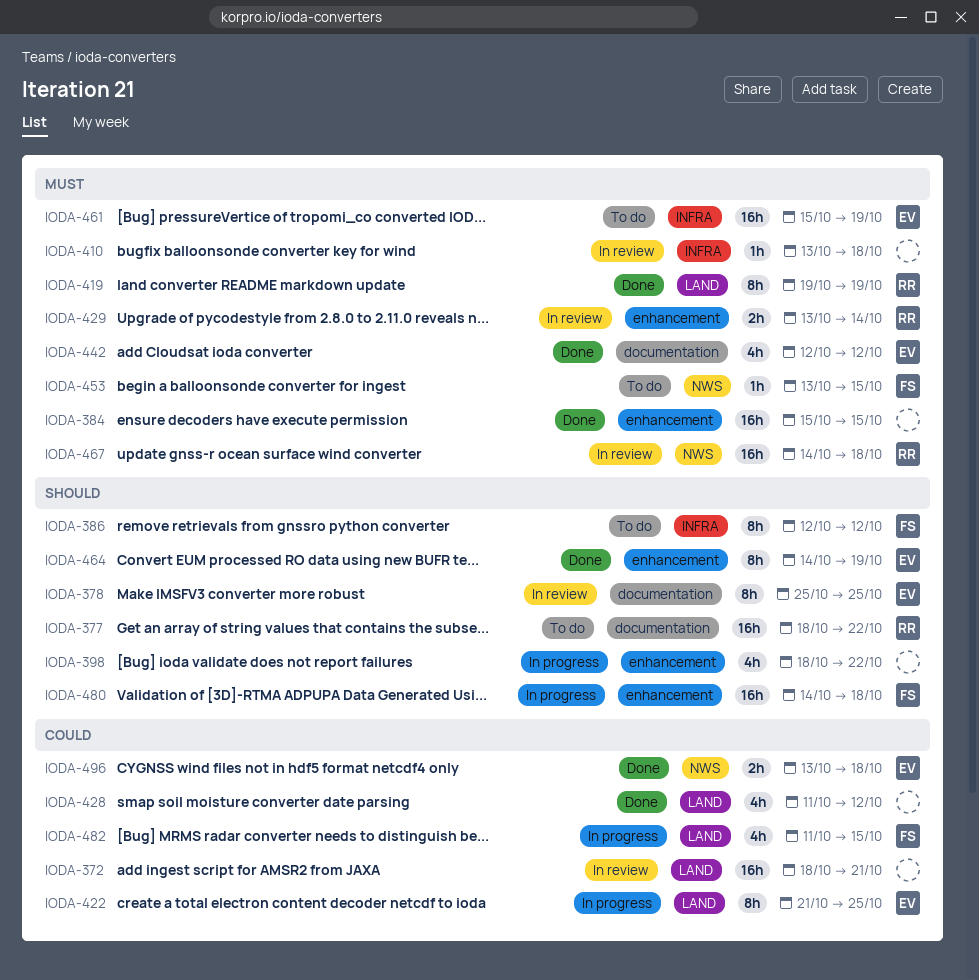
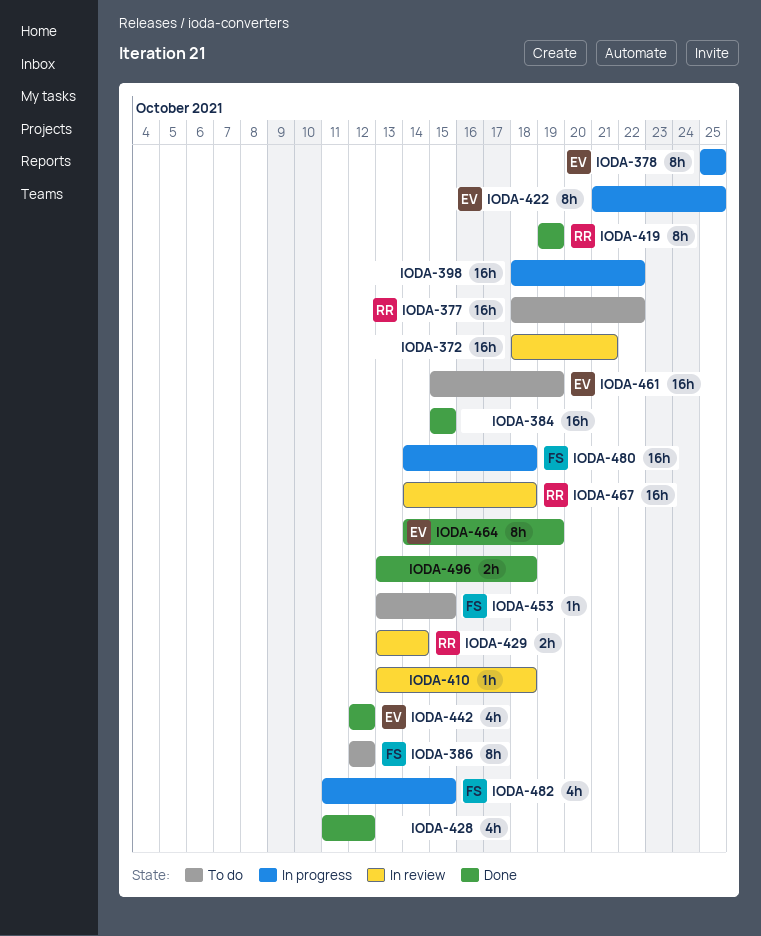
IODA-378, status: In review -> In progress
IODA-398, estimate: 4h -> 16h
IODA-496, owner: EV -> none

